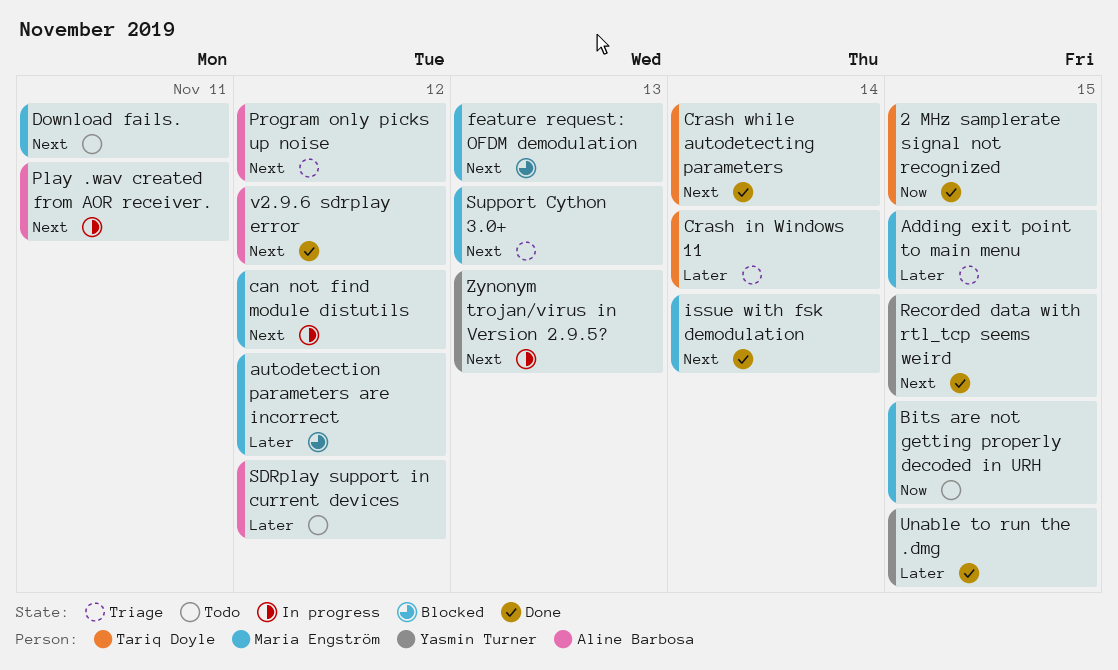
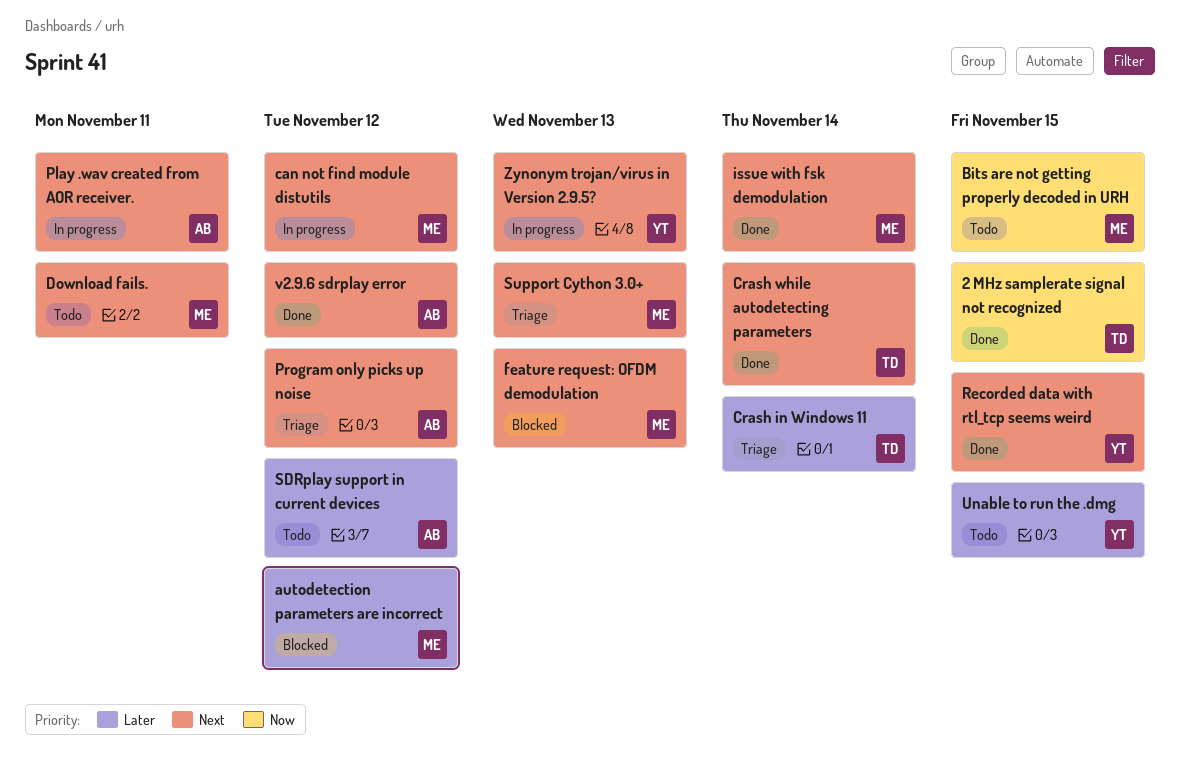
Adding exit point to main menu: present -> none
Unable to run the .dmg, status: Done -> Todo

